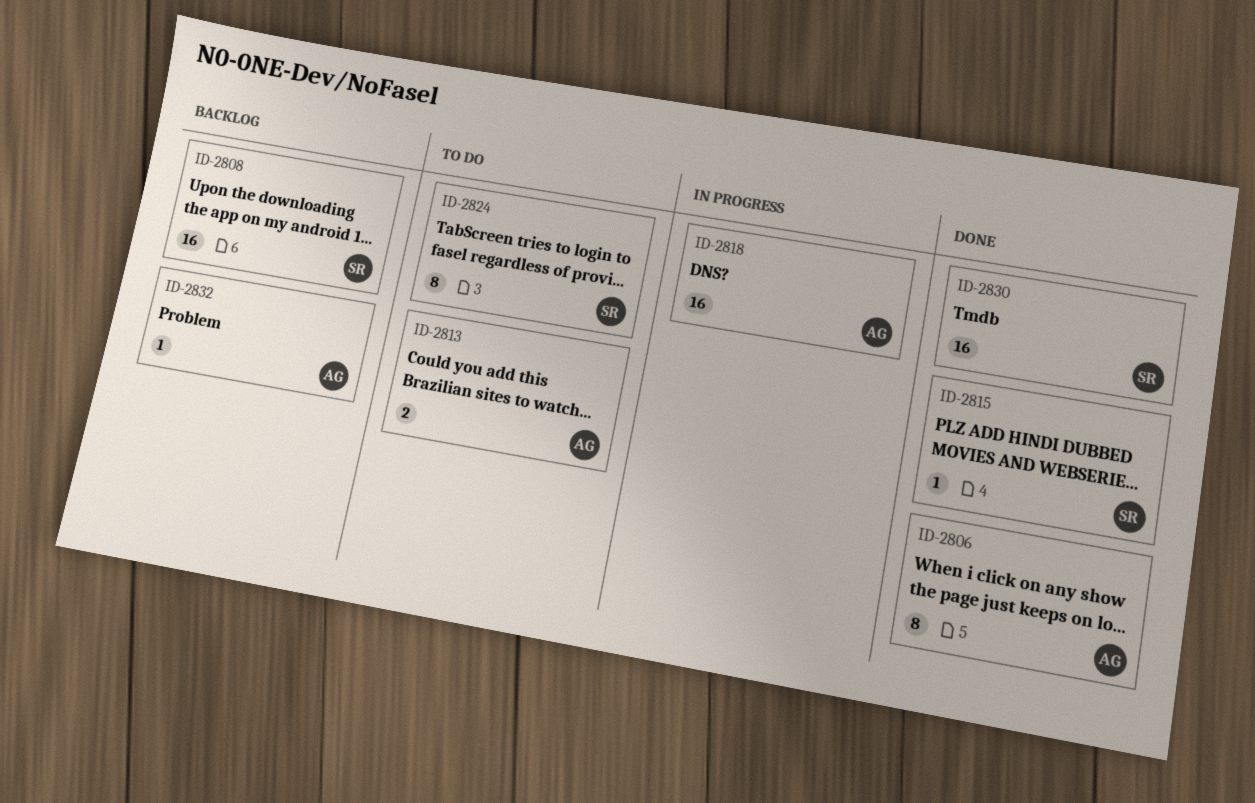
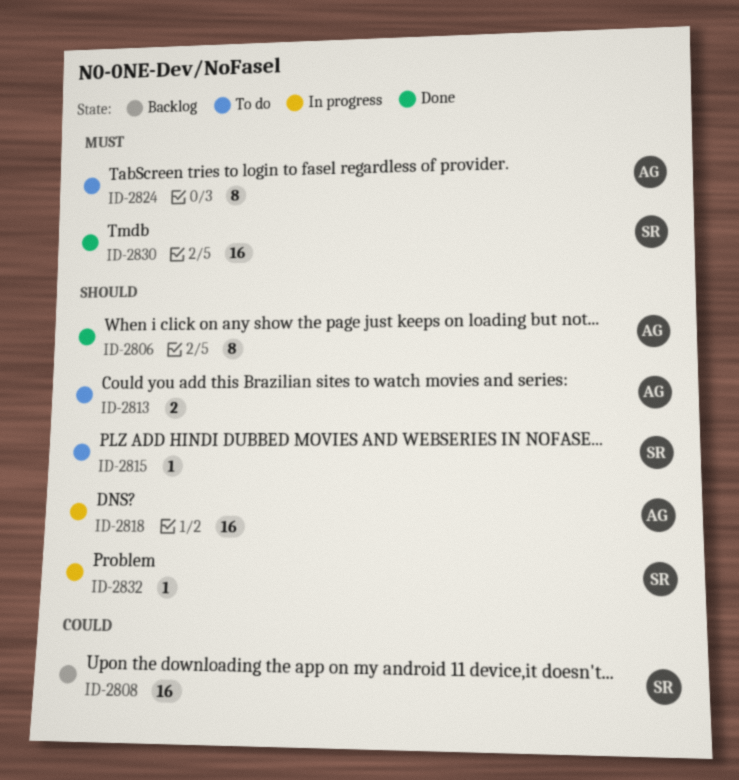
ID-2815, status: Done -> To do
ID-2824, owner: SR -> AG
ID-2832, status: Backlog -> In progress
ID-2832, owner: AG -> SR

